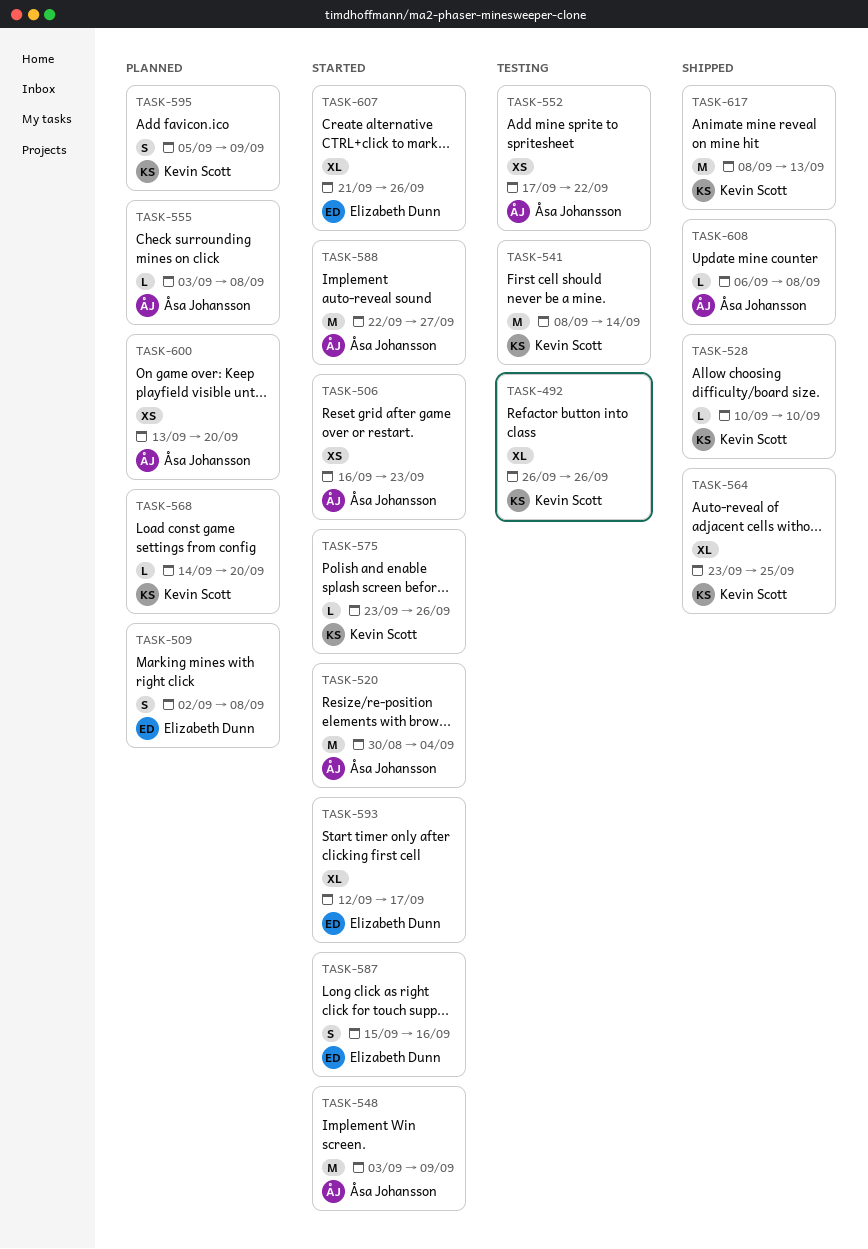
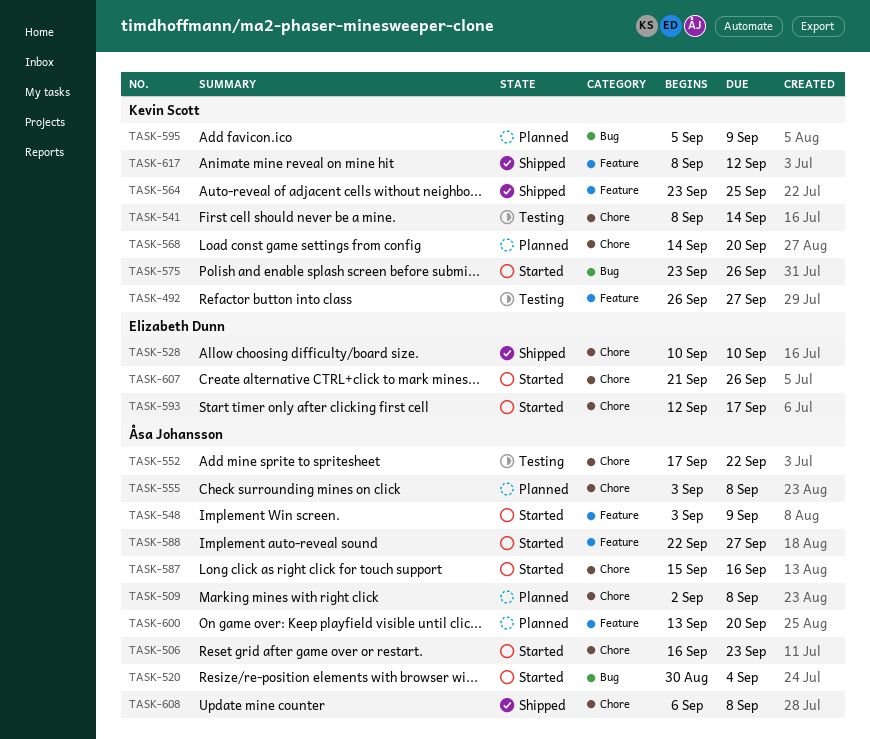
TASK-492, due: Sep 26 -> Sep 27
TASK-509, owner: Elizabeth Dunn -> Åsa Johansson
TASK-528, owner: Kevin Scott -> Elizabeth Dunn
TASK-587, owner: Elizabeth Dunn -> Åsa Johansson
TASK-617, due: Sep 13 -> Sep 12

